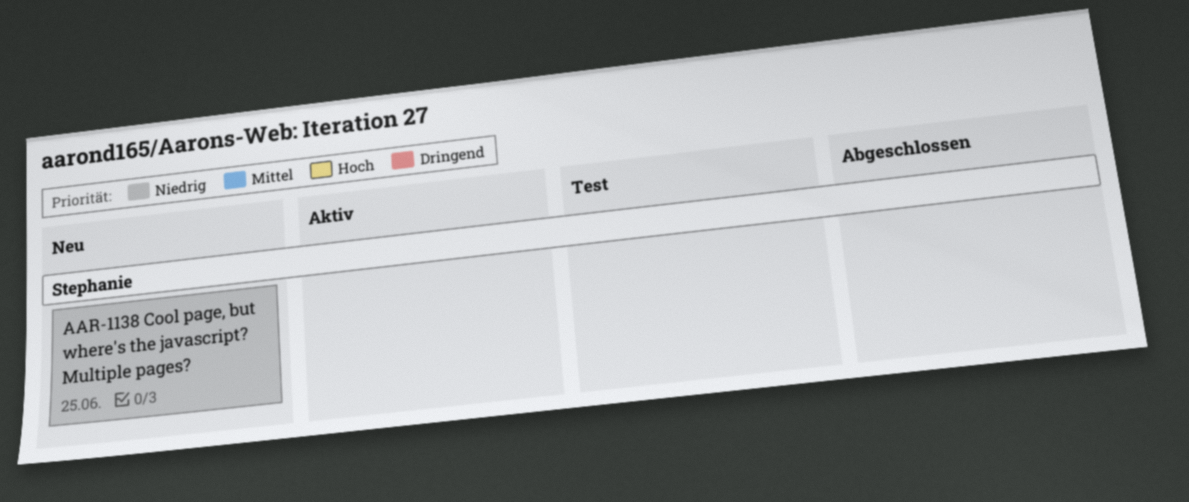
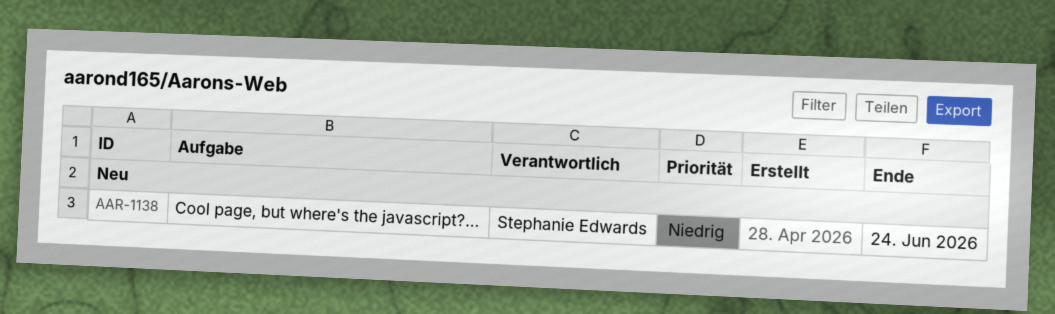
AAR-1138, due: Jun 25 -> Jun 24

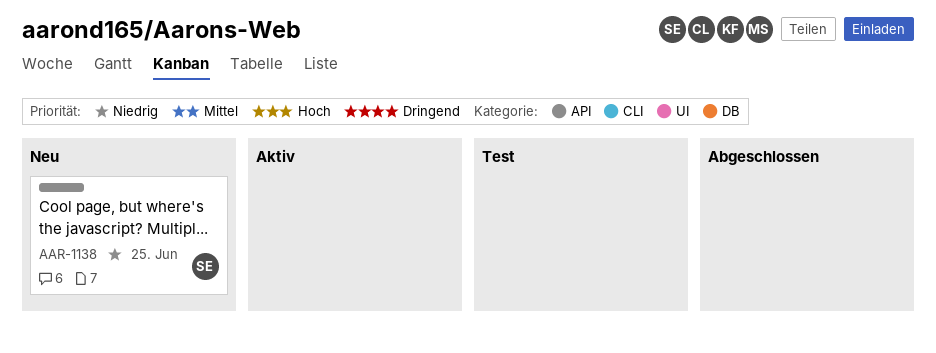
AAR-1138, due: Jun 24 -> Jun 25

